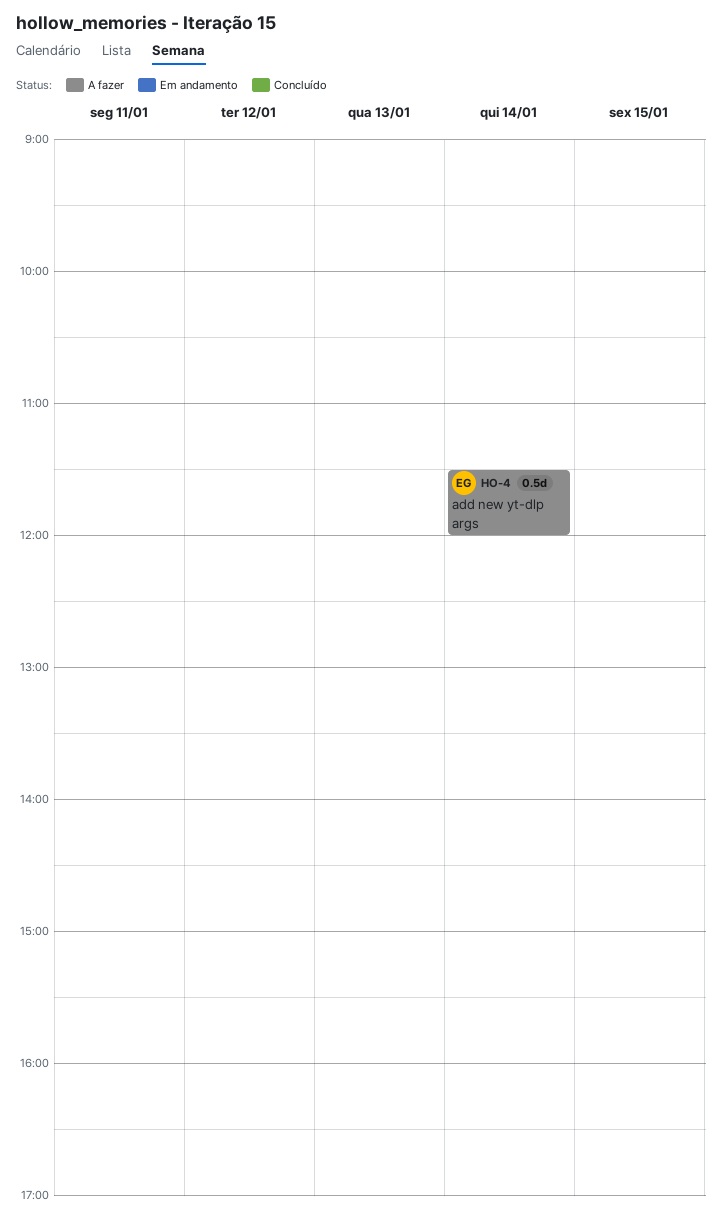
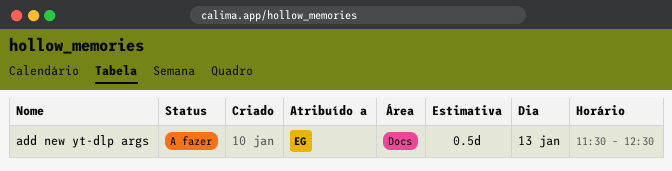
add new yt-dlp args, day: Jan 14 -> Jan 13
add new yt-dlp args, ends: 12:00 -> 12:30

